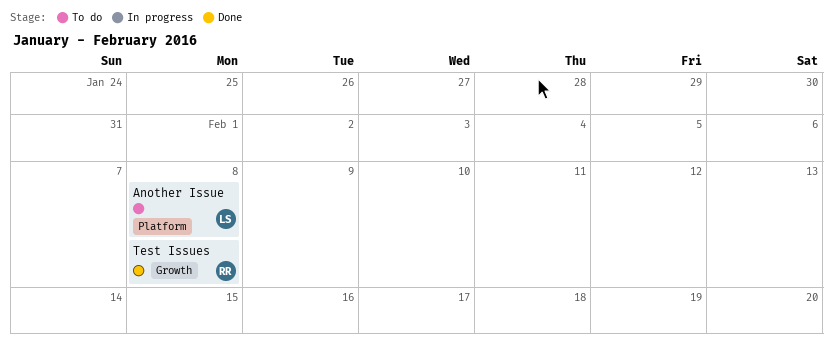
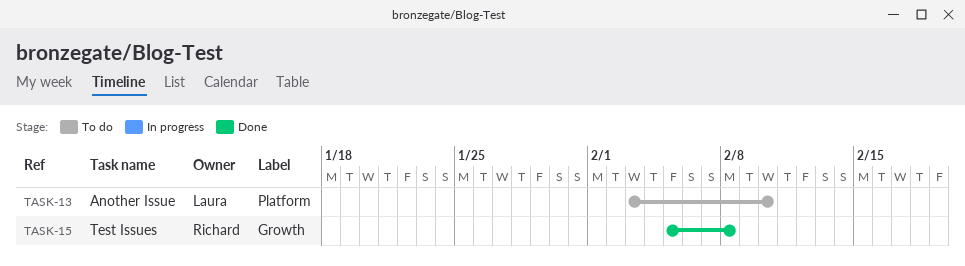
Another Issue, due: Feb 8 -> Feb 10

